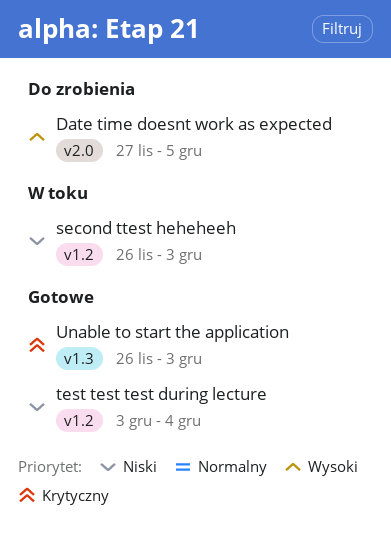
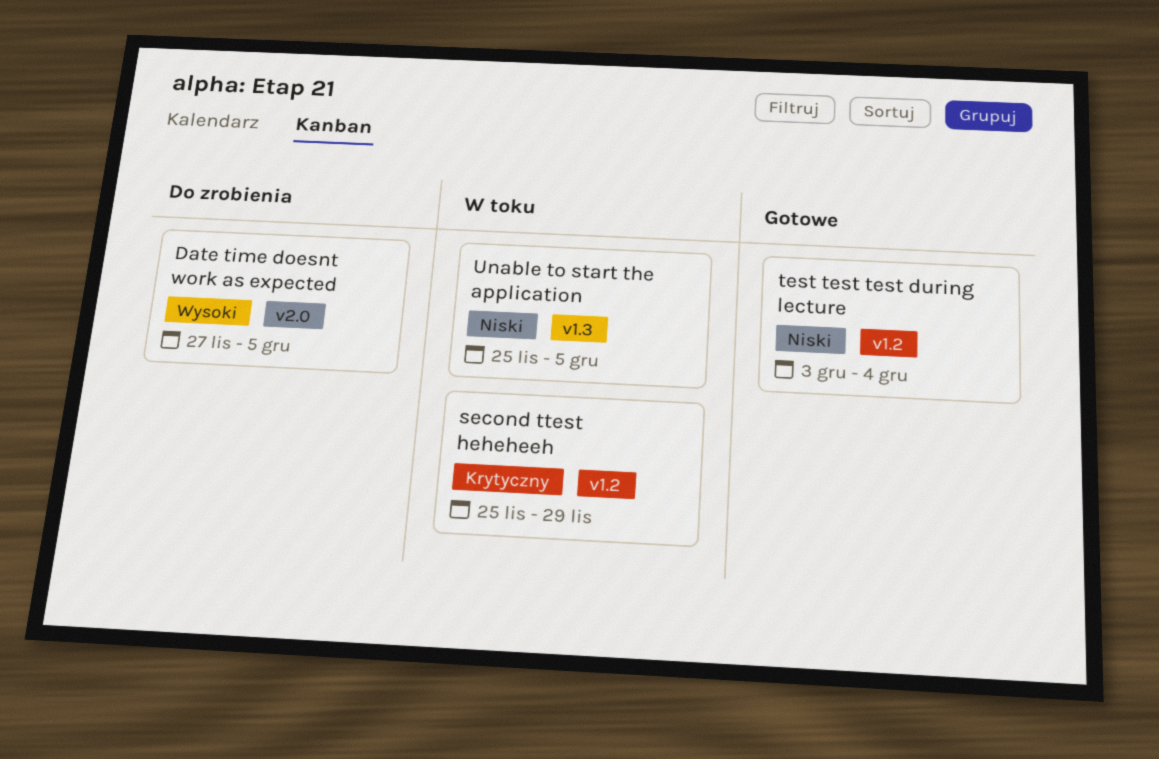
second ttest heheheeh, priority: Niski -> Krytyczny
second ttest heheheeh, start: Nov 26 -> Nov 25
second ttest heheheeh, due: Dec 3 -> Nov 29
Unable to start the application, status: Gotowe -> W toku
Unable to start the application, priority: Krytyczny -> Niski
Unable to start the application, start: Nov 26 -> Nov 25
Unable to start the application, due: Dec 3 -> Dec 5

